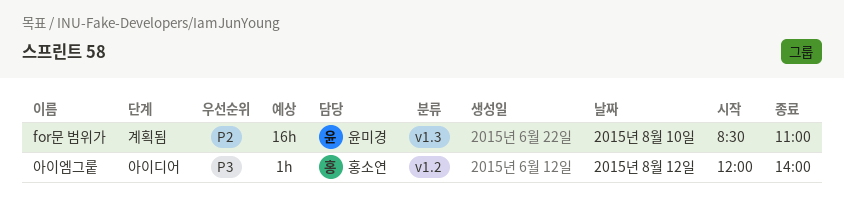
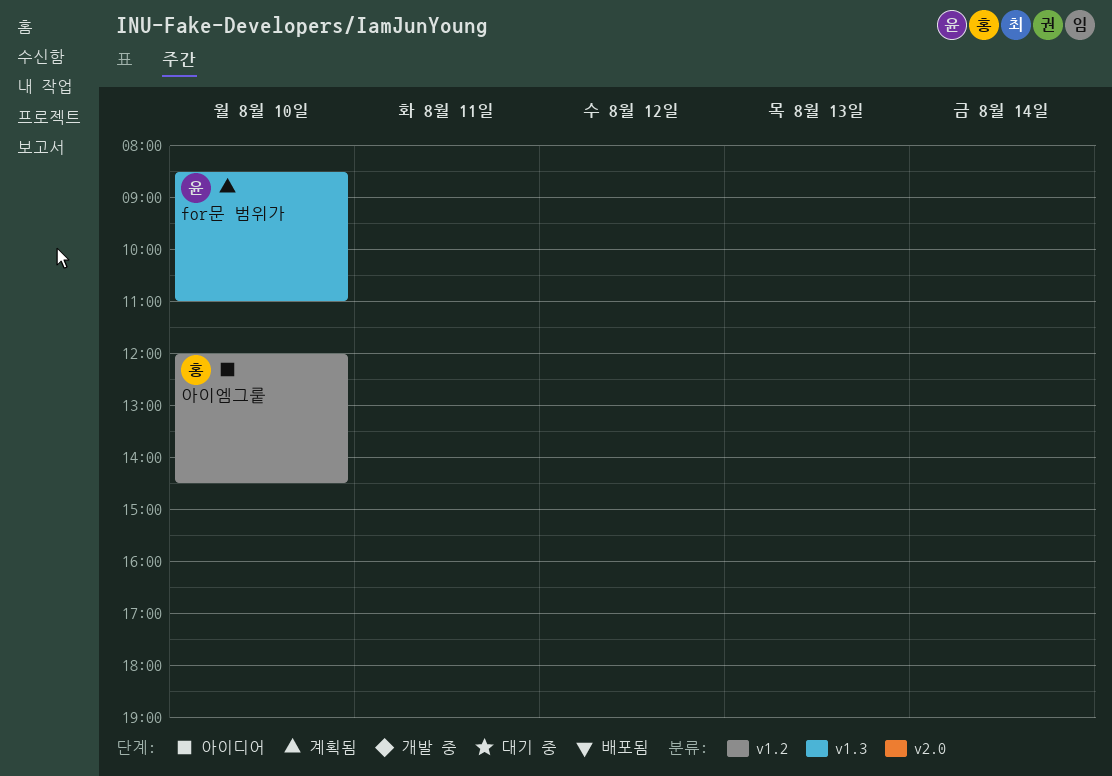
아이엠그뤁, day: Aug 12 -> Aug 10
아이엠그뤁, ends: 14:00 -> 14:30

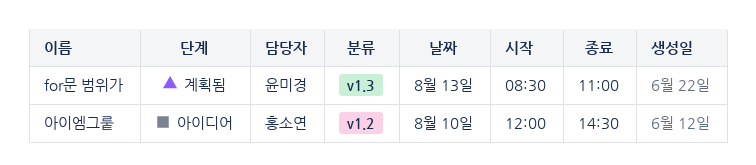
for문 범위가, day: Aug 10 -> Aug 13

